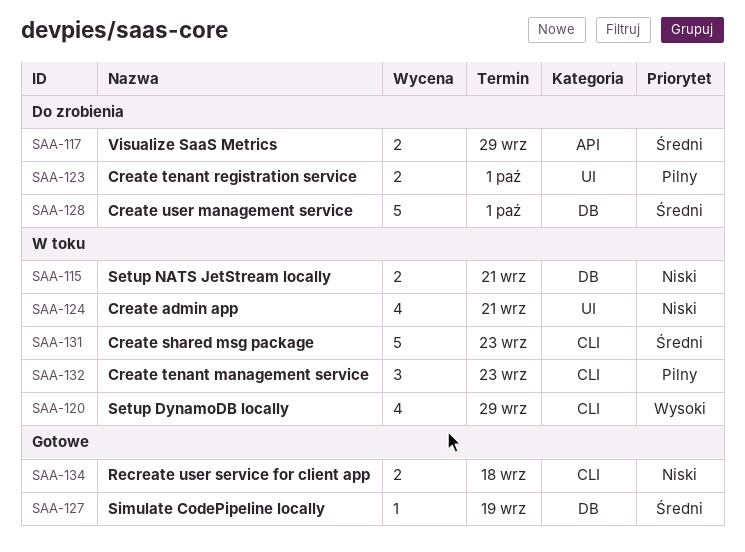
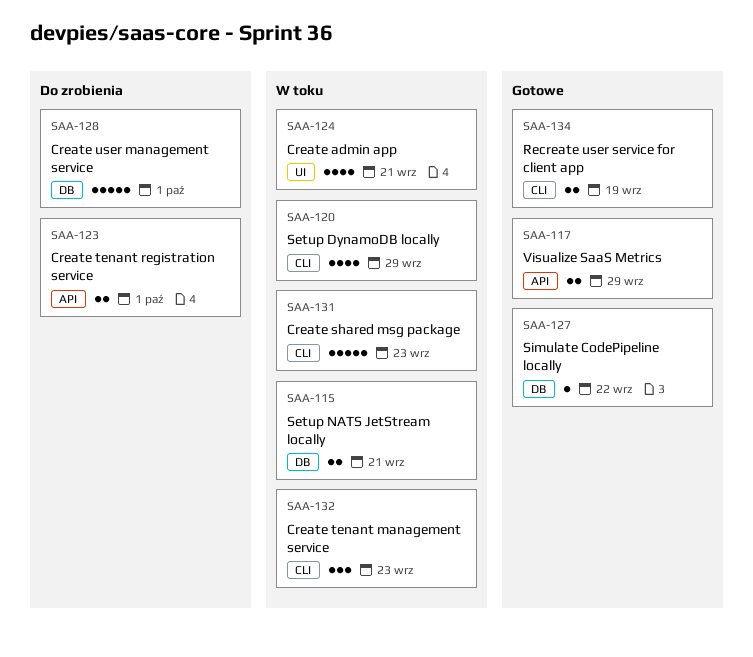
SAA-117, status: Do zrobienia -> Gotowe
SAA-123, label: UI -> API
SAA-127, due: Sep 19 -> Sep 22
SAA-134, due: Sep 18 -> Sep 19

